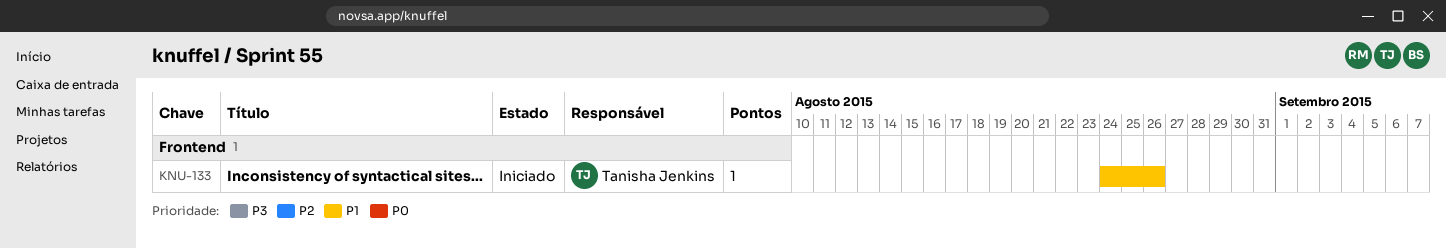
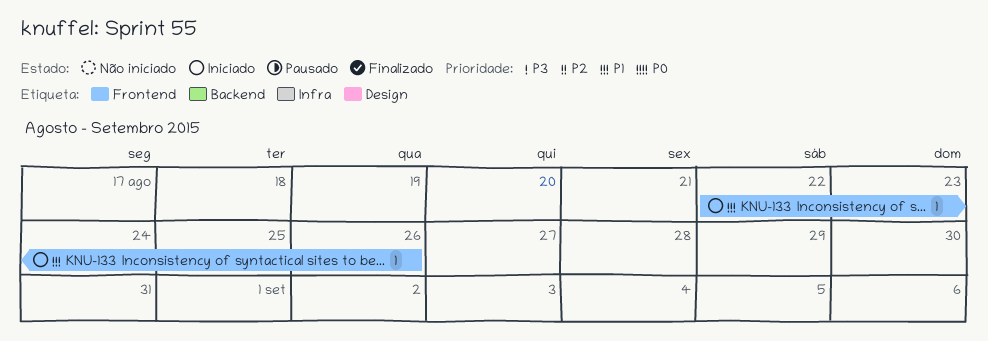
KNU-133, start: Aug 24 -> Aug 22

